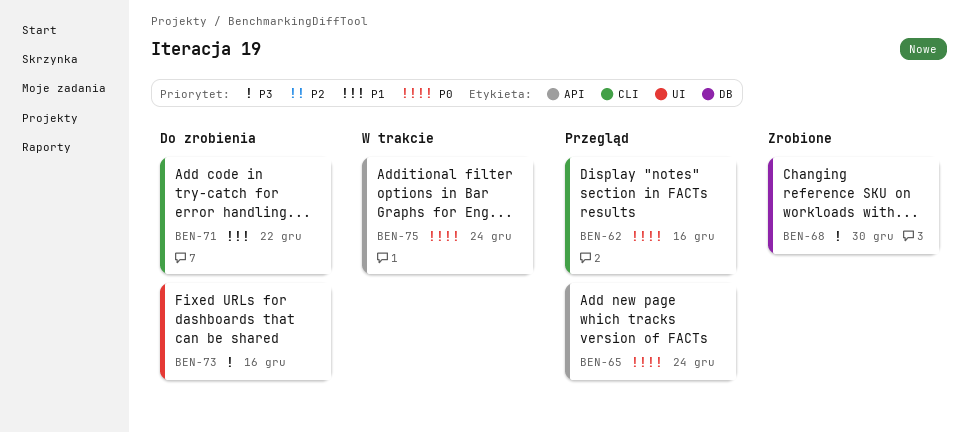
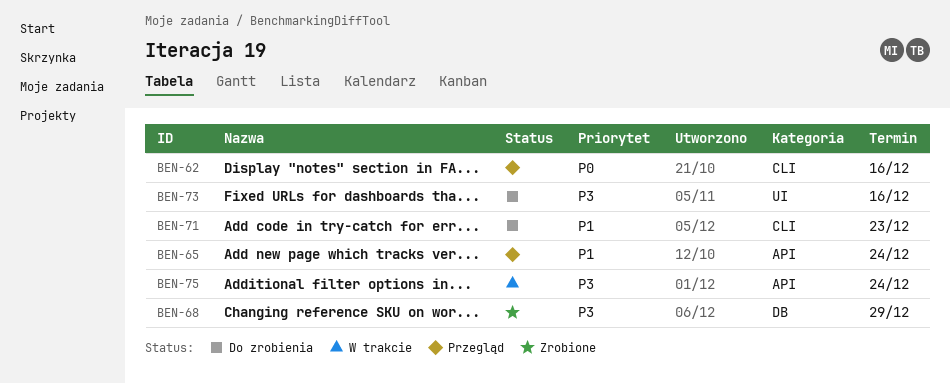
BEN-65, priority: P0 -> P1
BEN-68, due: Dec 30 -> Dec 29
BEN-71, due: Dec 22 -> Dec 23
BEN-75, priority: P0 -> P3

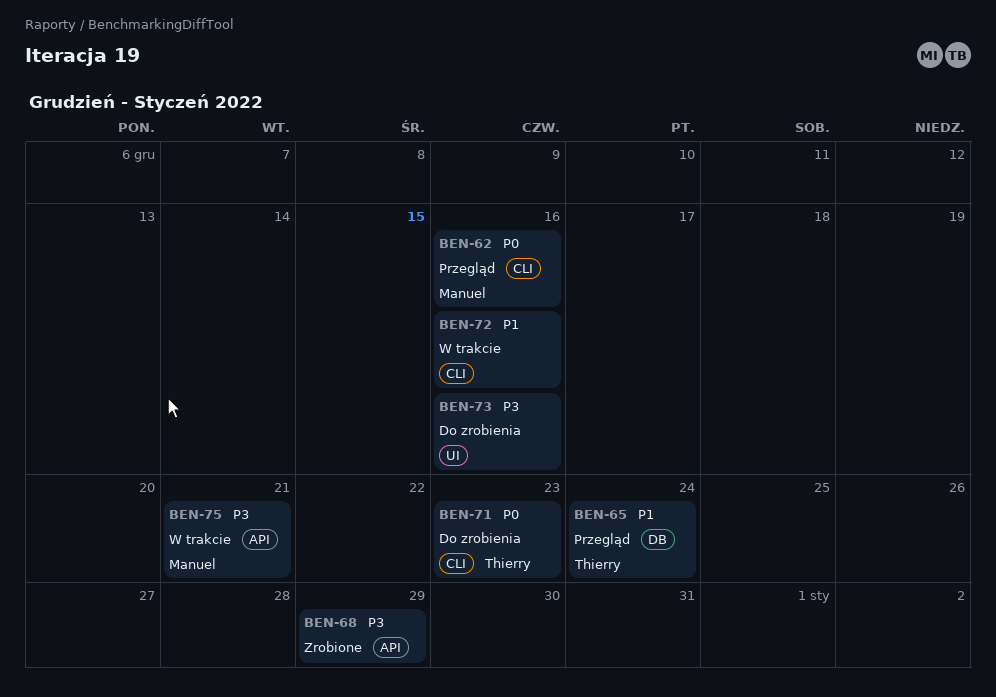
BEN-65, label: API -> DB
BEN-68, label: DB -> API
BEN-71, priority: P1 -> P0
BEN-72: none -> present
BEN-75, due: Dec 24 -> Dec 21

